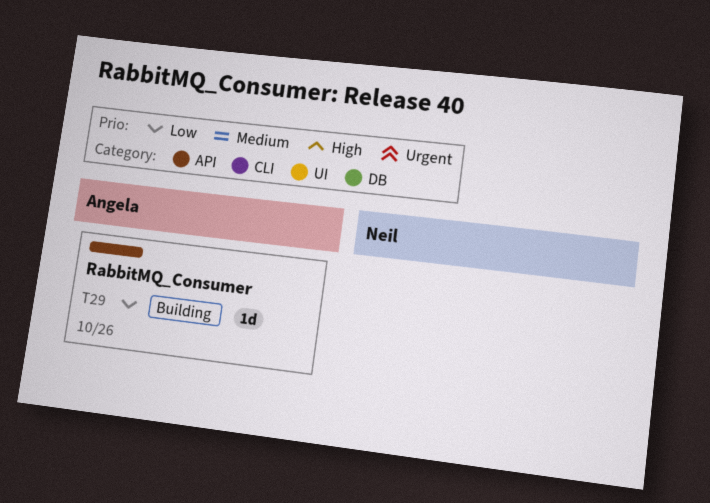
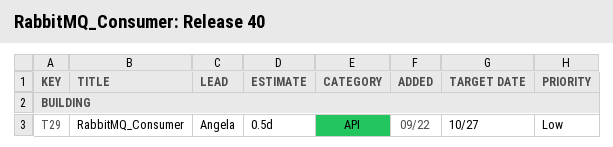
T29, estimate: 1d -> 0.5d
T29, due: Oct 26 -> Oct 27

